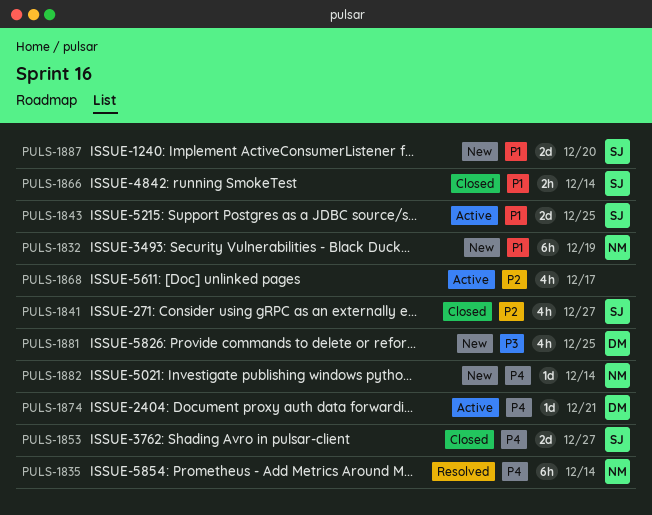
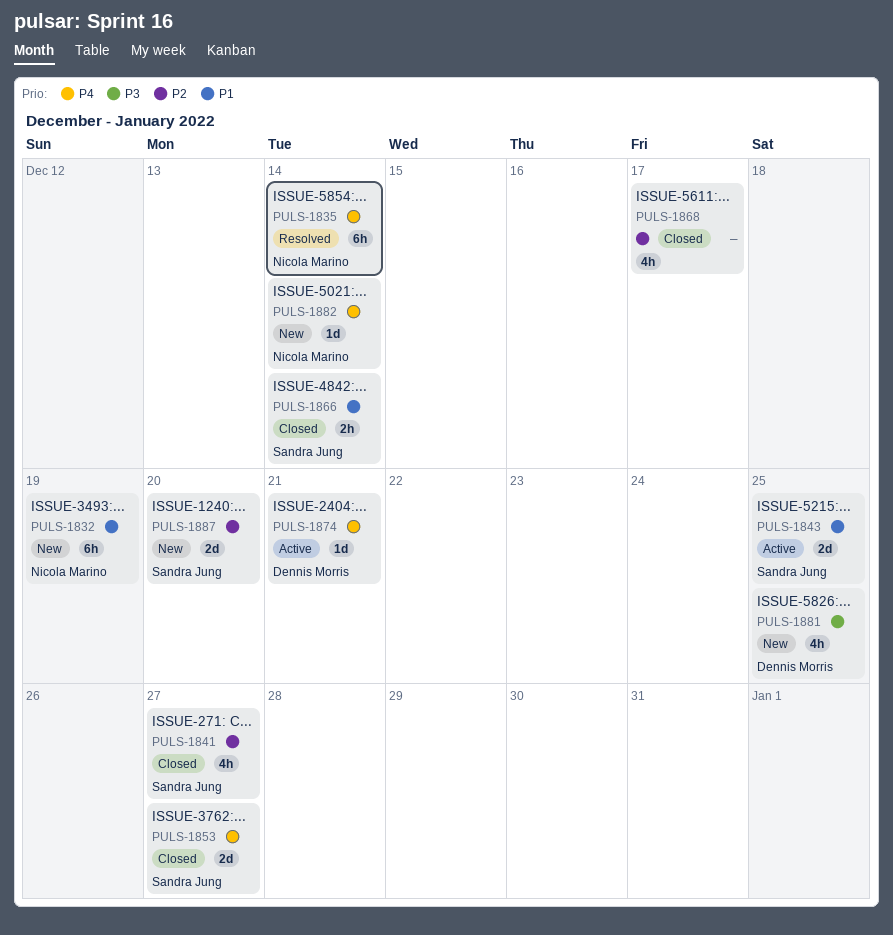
PULS-1868, status: Active -> Closed
PULS-1887, priority: P1 -> P2

